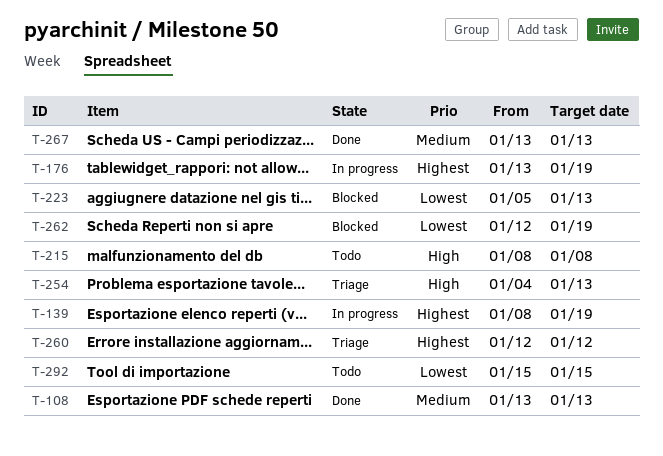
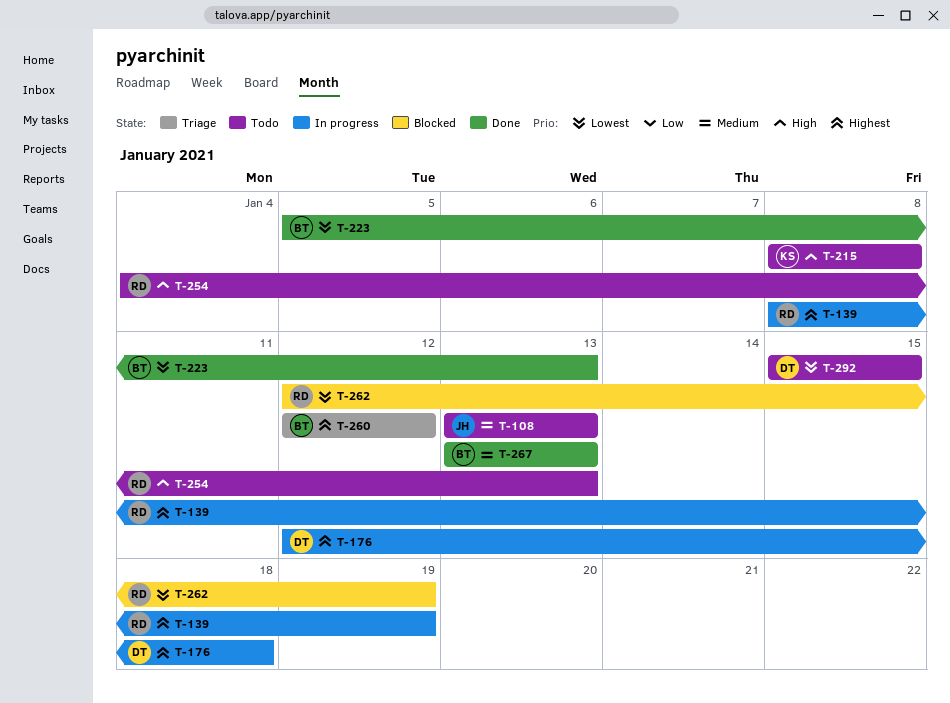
T-108, status: Done -> Todo
T-176, start: Jan 13 -> Jan 12
T-176, due: Jan 19 -> Jan 18
T-223, status: Blocked -> Done
T-254, status: Triage -> Todo

